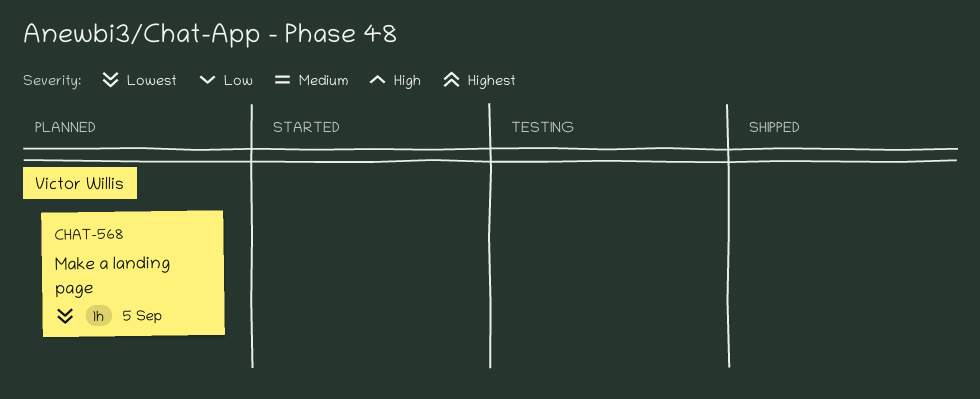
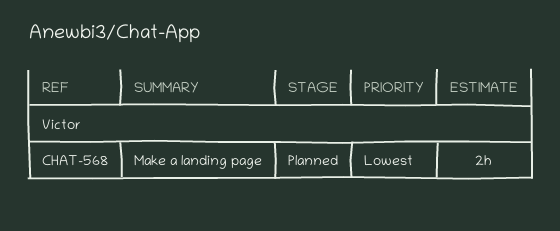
CHAT-568, estimate: 1h -> 2h

